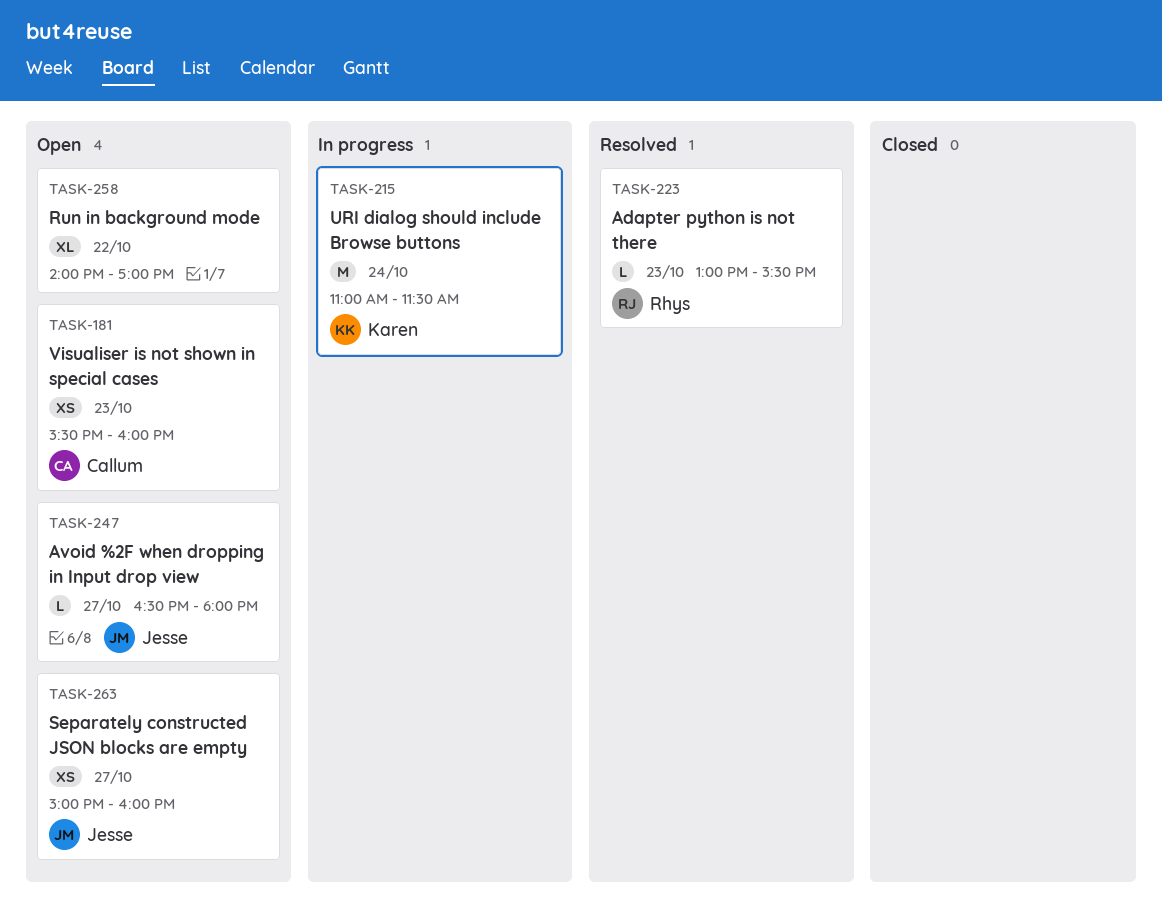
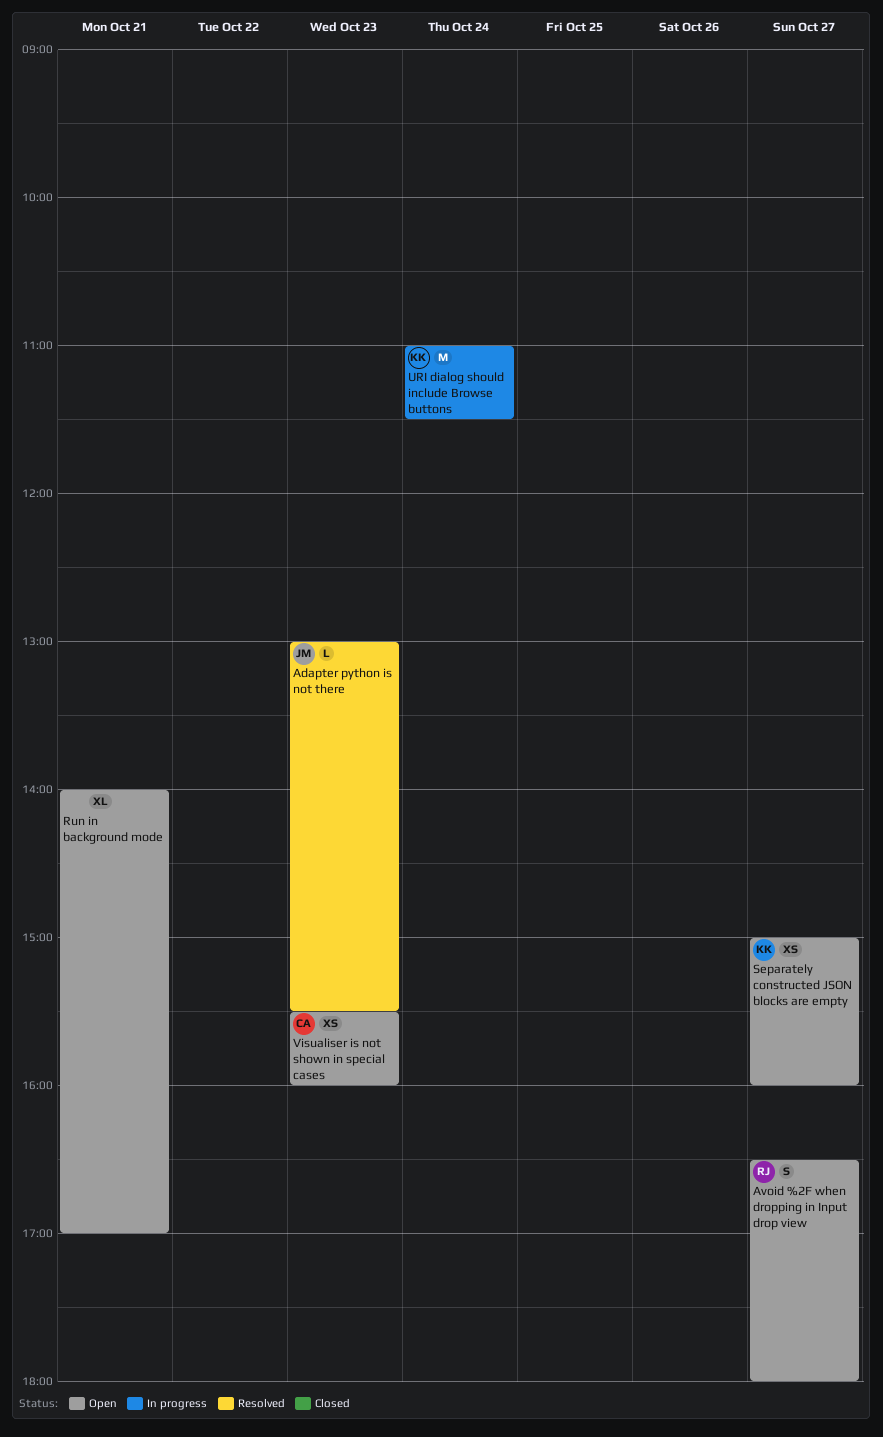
Adapter python is not there, owner: Rhys -> Jesse
Avoid %2F when dropping in Input drop view, owner: Jesse -> Rhys
Avoid %2F when dropping in Input drop view, estimate: L -> S
Run in background mode, day: Oct 22 -> Oct 21
Separately constructed JSON blocks are empty, owner: Jesse -> Karen

